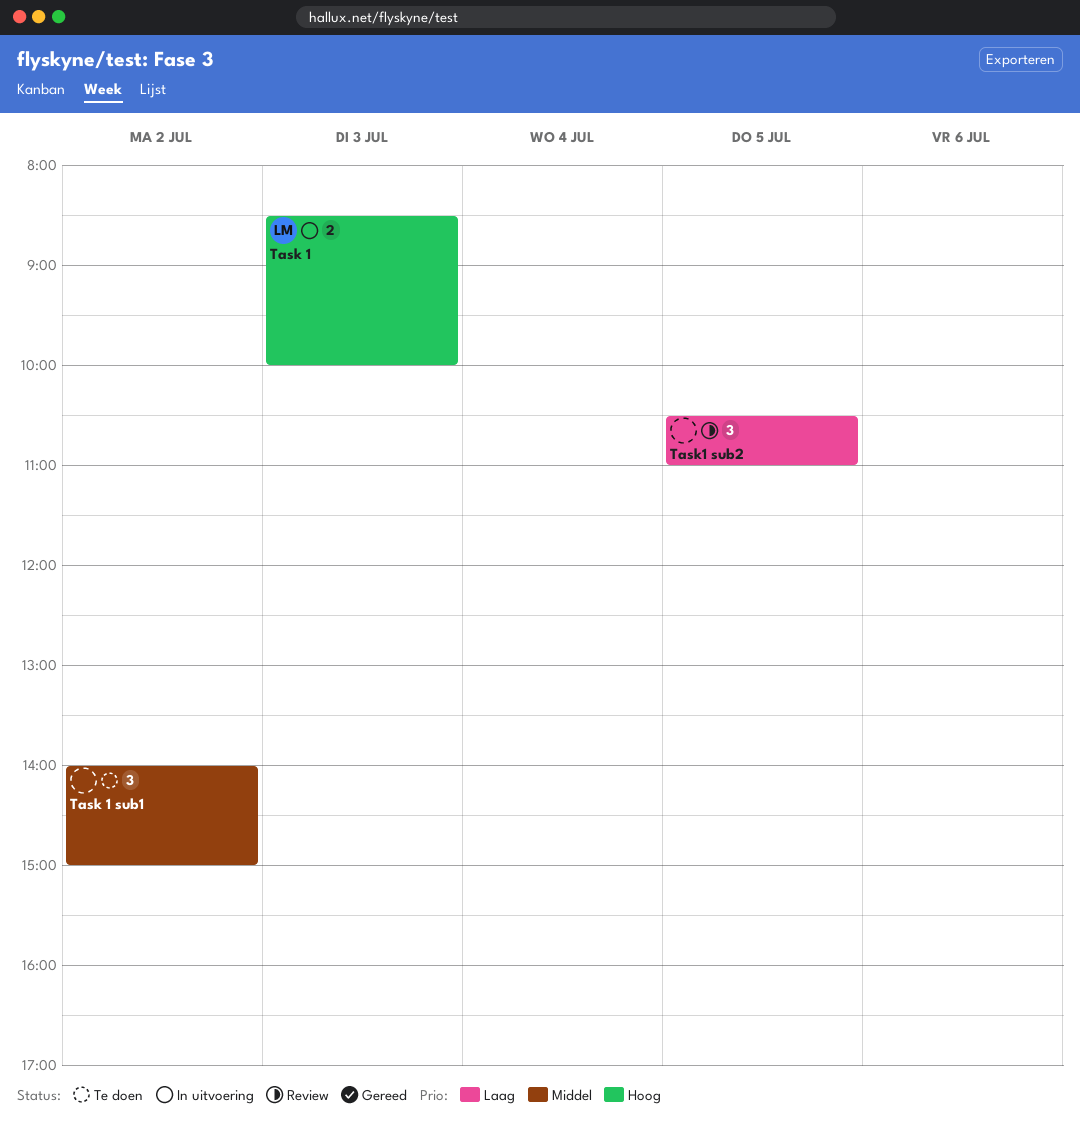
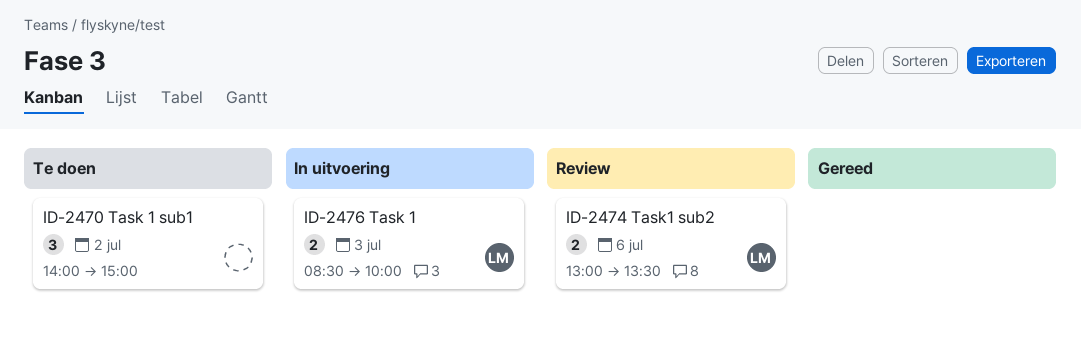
Task1 sub2, owner: none -> LM
Task1 sub2, estimate: 3 -> 2
Task1 sub2, day: Jul 5 -> Jul 6
Task1 sub2, begins: 10:30 -> 13:00
Task1 sub2, ends: 11:00 -> 13:30

